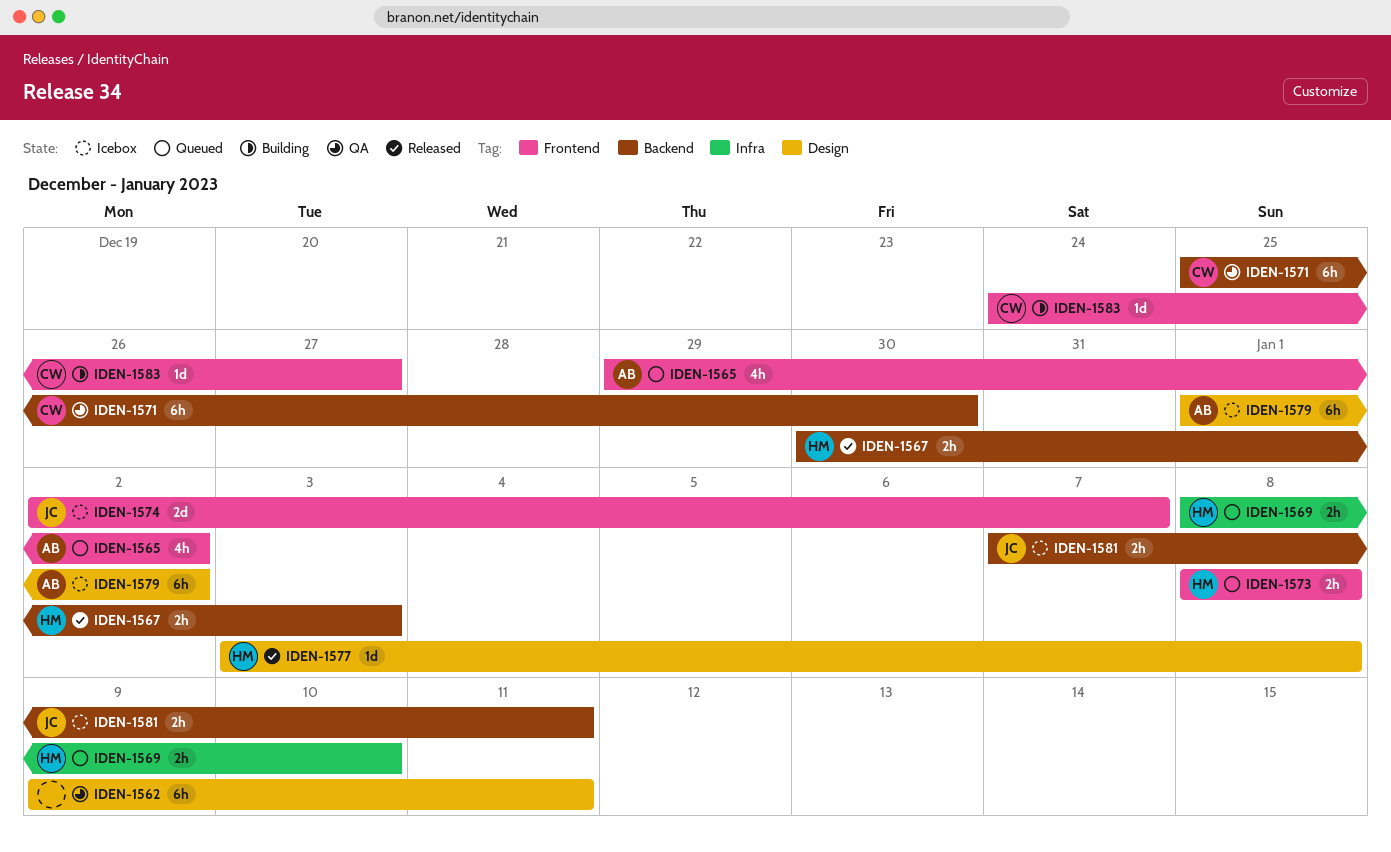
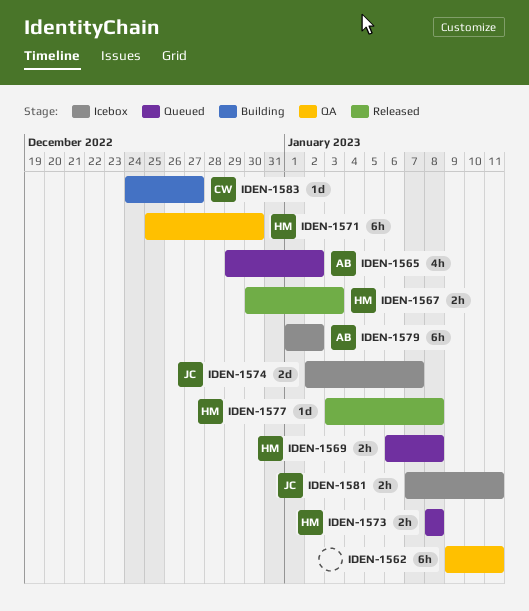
IDEN-1569, start: Jan 8 -> Jan 6
IDEN-1569, due: Jan 10 -> Jan 8
IDEN-1571, owner: CW -> HM

